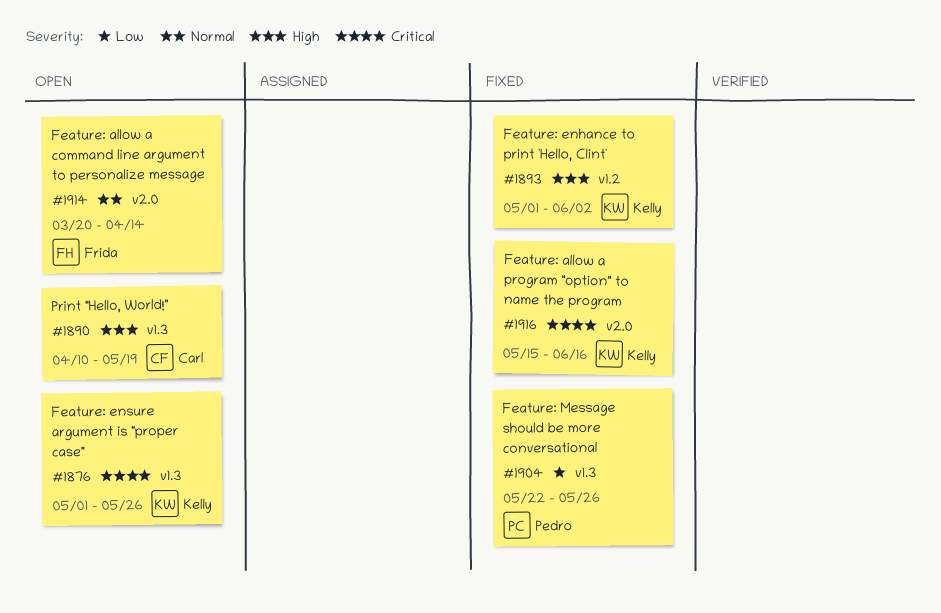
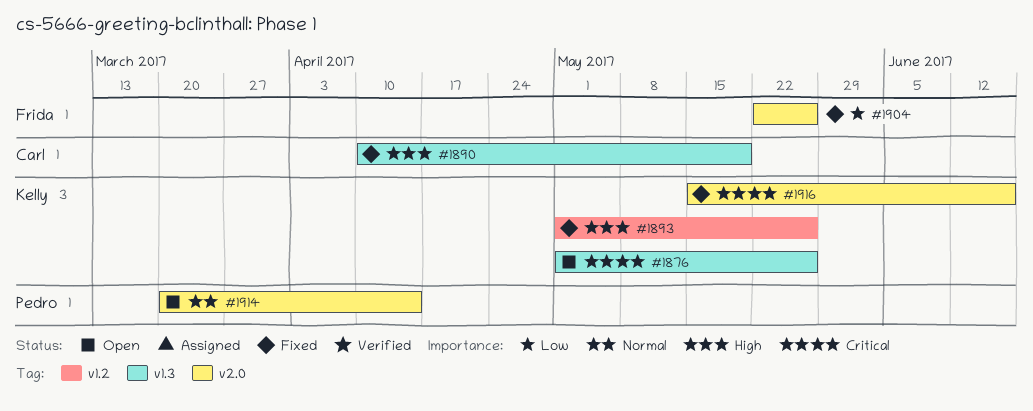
#1890, status: Open -> Fixed
#1893, due: Jun 2 -> May 26
#1904, owner: Pedro -> Frida
#1904, label: v1.3 -> v2.0
#1914, owner: Frida -> Pedro

